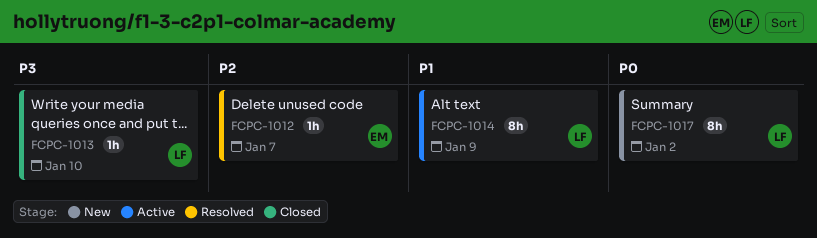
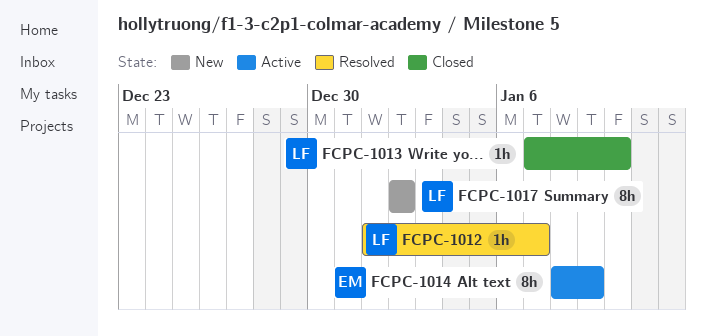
FCPC-1012, owner: EM -> LF
FCPC-1014, owner: LF -> EM

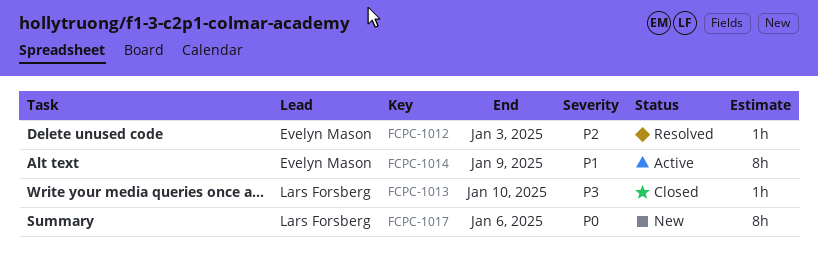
FCPC-1012, owner: Lars Forsberg -> Evelyn Mason
FCPC-1012, due: Jan 7 -> Jan 3
FCPC-1017, due: Jan 2 -> Jan 6

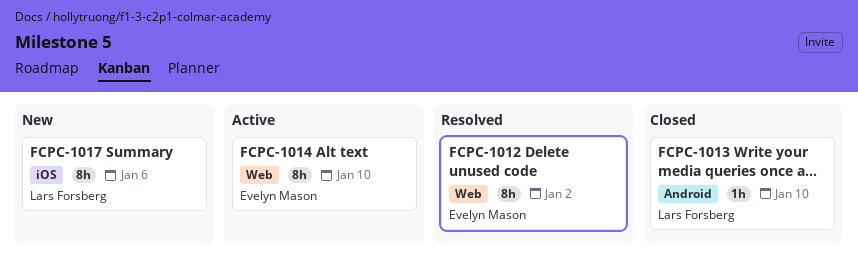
FCPC-1012, estimate: 1h -> 8h
FCPC-1012, due: Jan 3 -> Jan 2
FCPC-1014, due: Jan 9 -> Jan 10

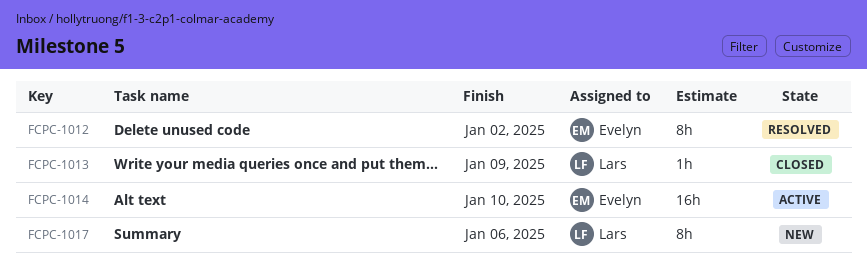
FCPC-1013, due: Jan 10 -> Jan 9
FCPC-1014, estimate: 8h -> 16h

